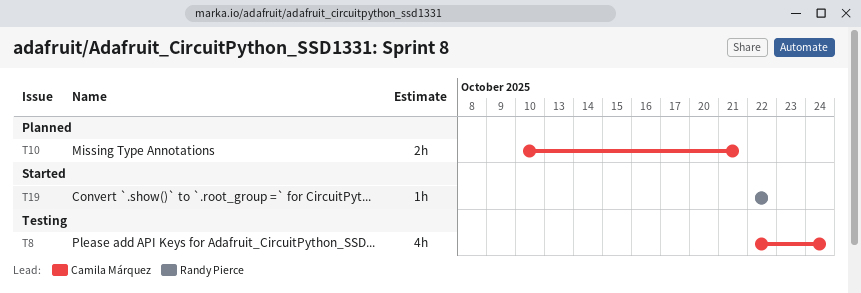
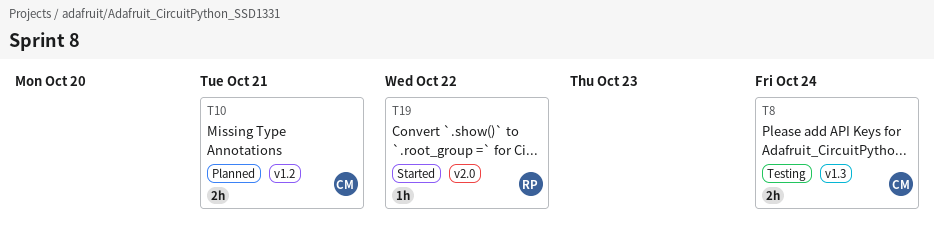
T8, estimate: 4h -> 2h

